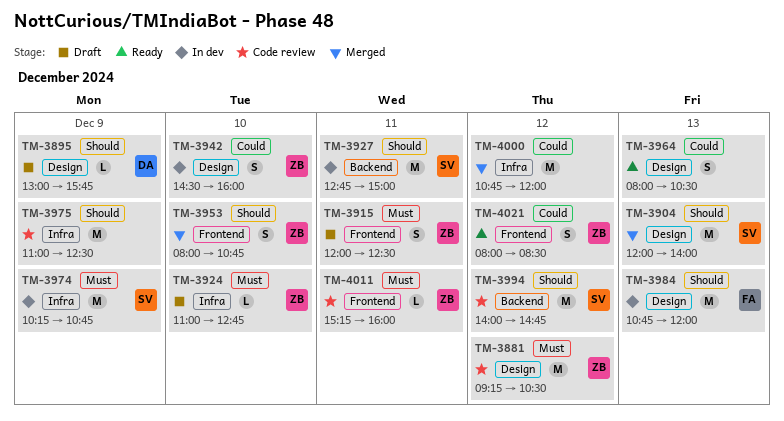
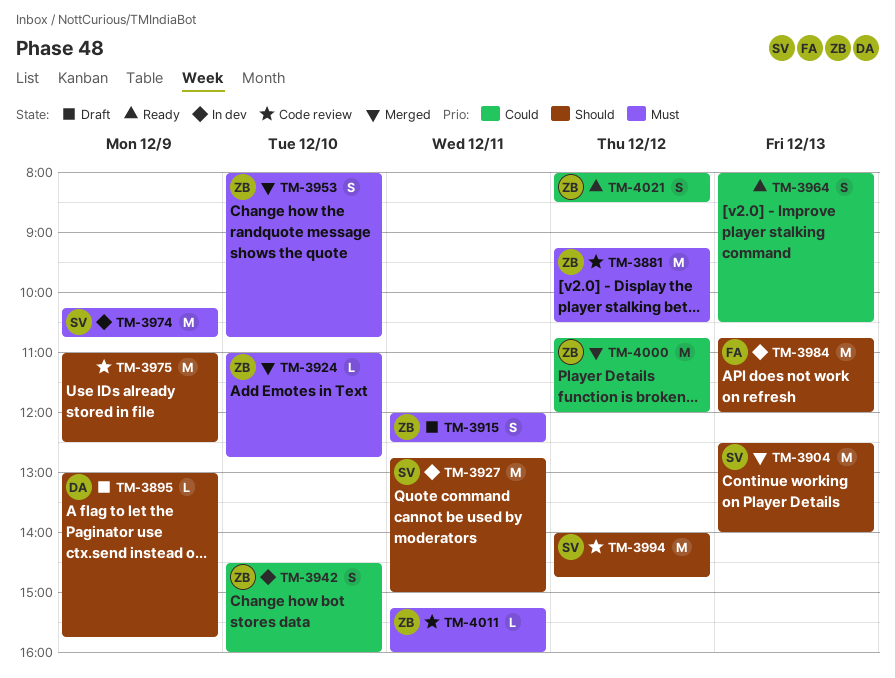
TM-3904, begins: 12:00 -> 12:30
TM-3924, status: Draft -> Merged
TM-3953, priority: Should -> Must
TM-4000, owner: none -> ZB

